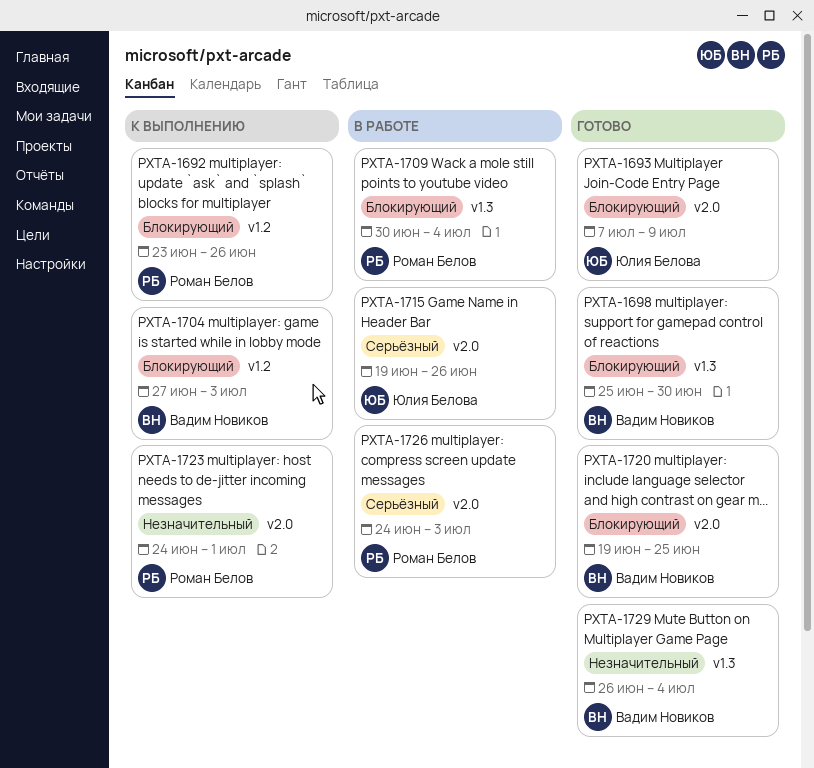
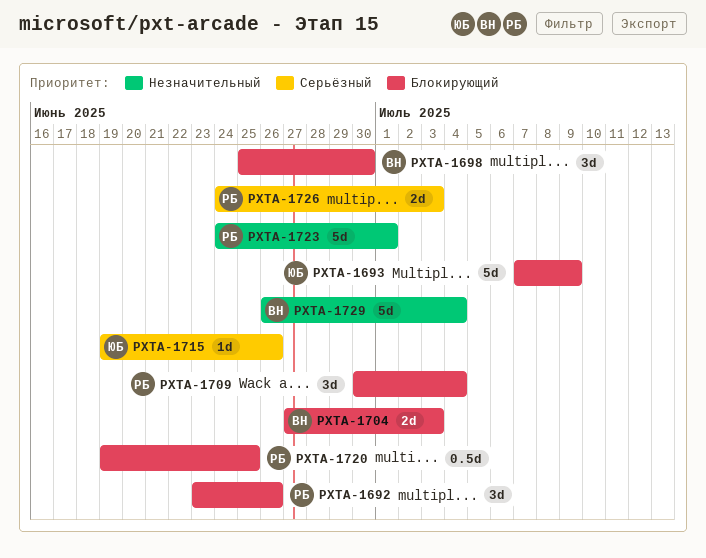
PXTA-1720, owner: Вадим Новиков -> Роман Белов

